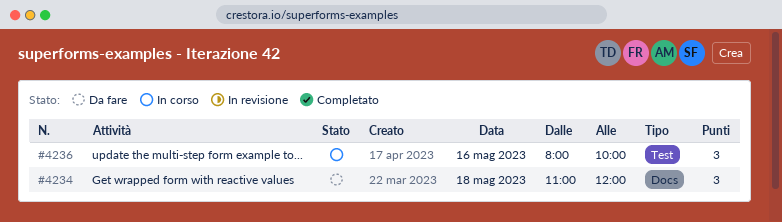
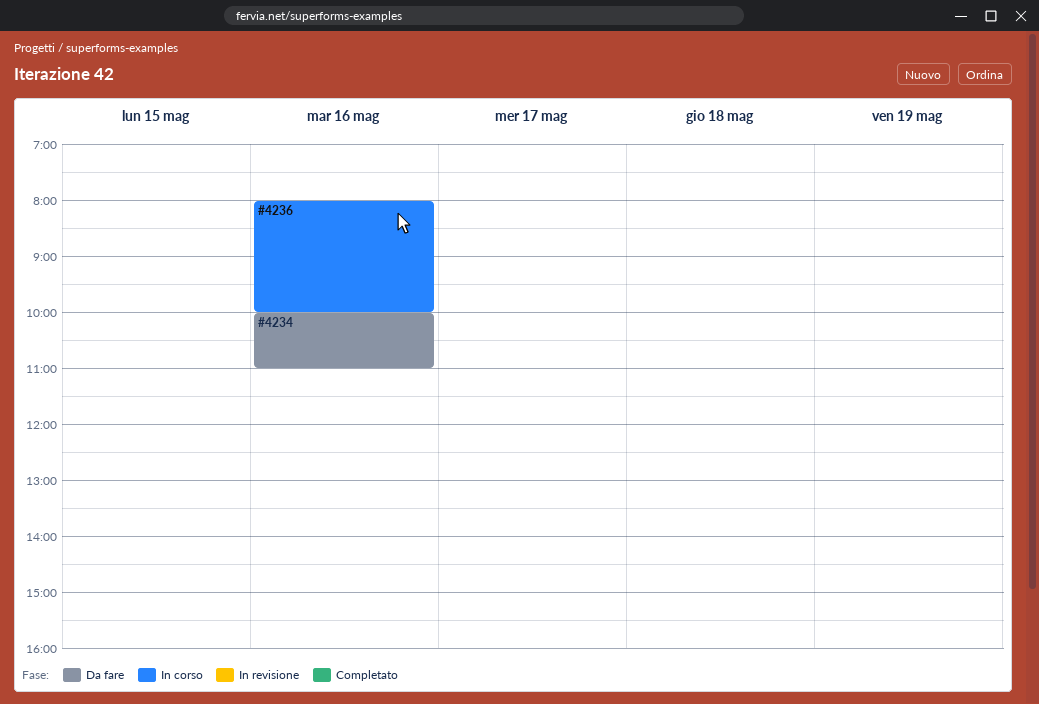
#4234, day: May 18 -> May 16
#4234, begins: 11:00 -> 10:00
#4234, ends: 12:00 -> 11:00

